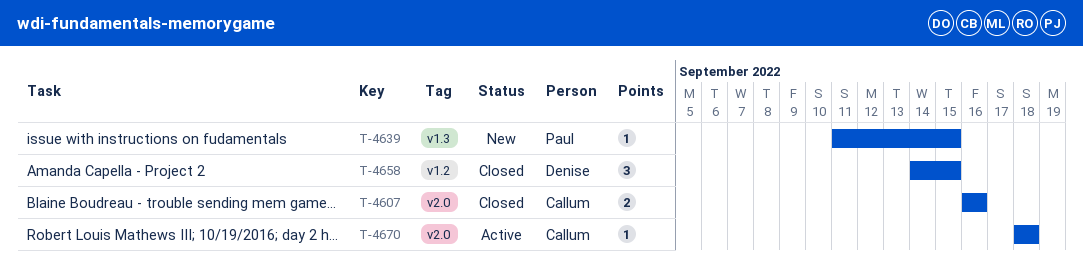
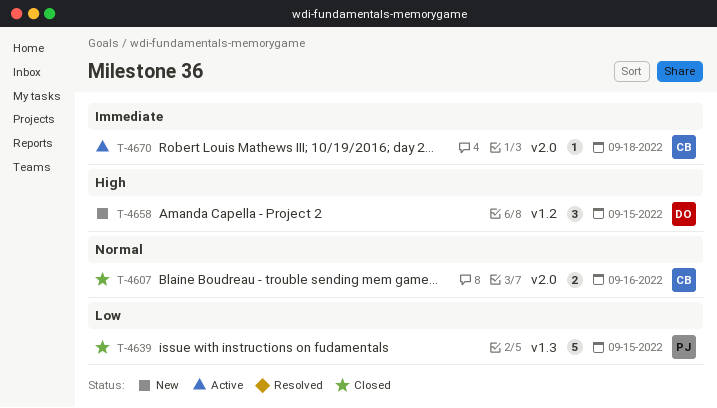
T-4639, status: New -> Closed
T-4639, estimate: 1 -> 5
T-4658, status: Closed -> New

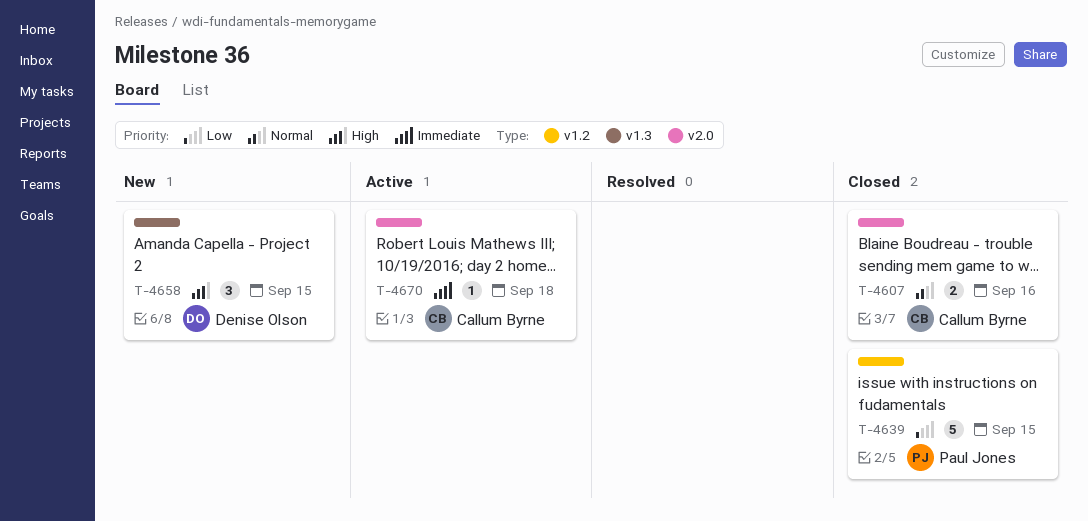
T-4639, label: v1.3 -> v1.2
T-4658, label: v1.2 -> v1.3

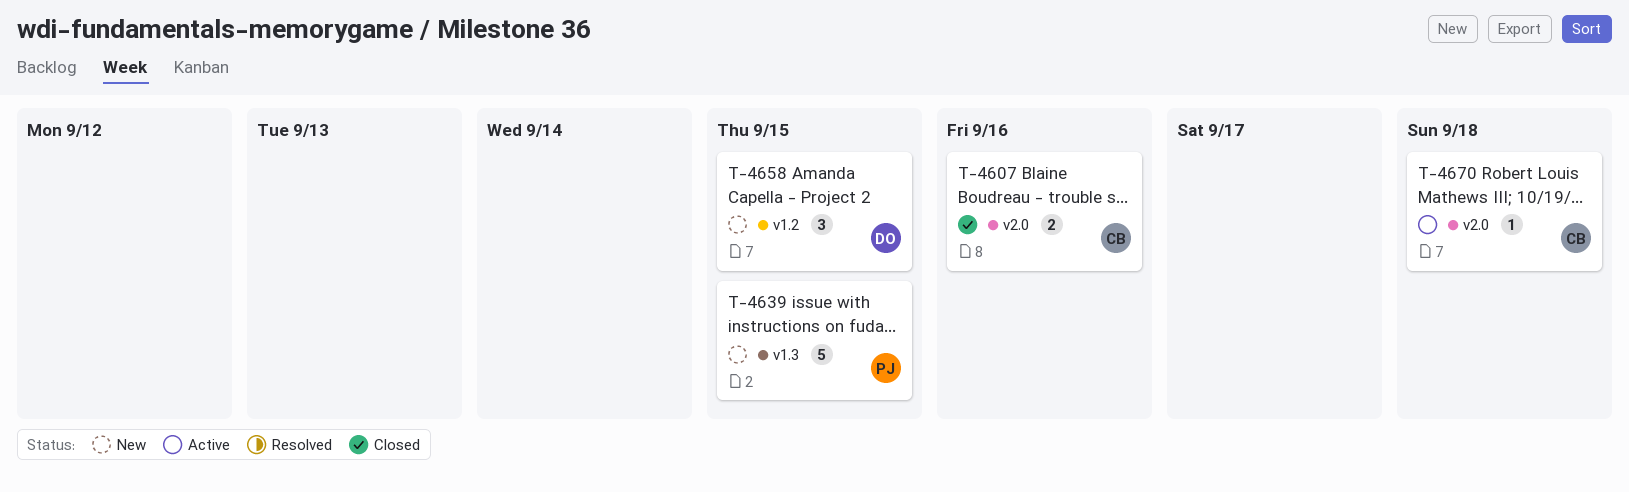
T-4639, status: Closed -> New
T-4639, label: v1.2 -> v1.3
T-4658, label: v1.3 -> v1.2

